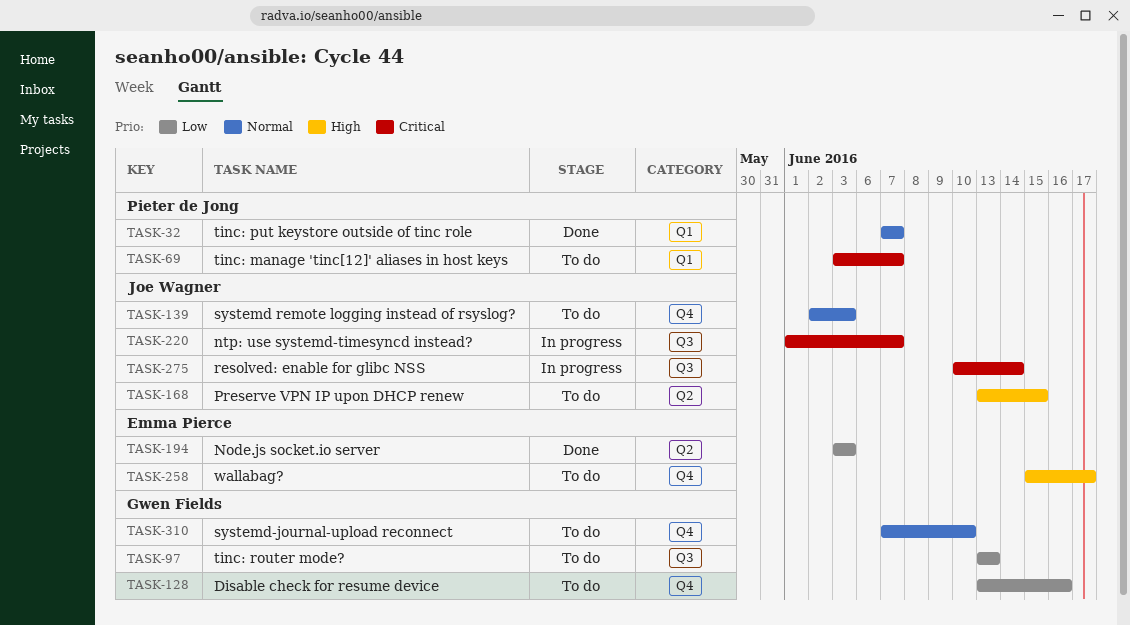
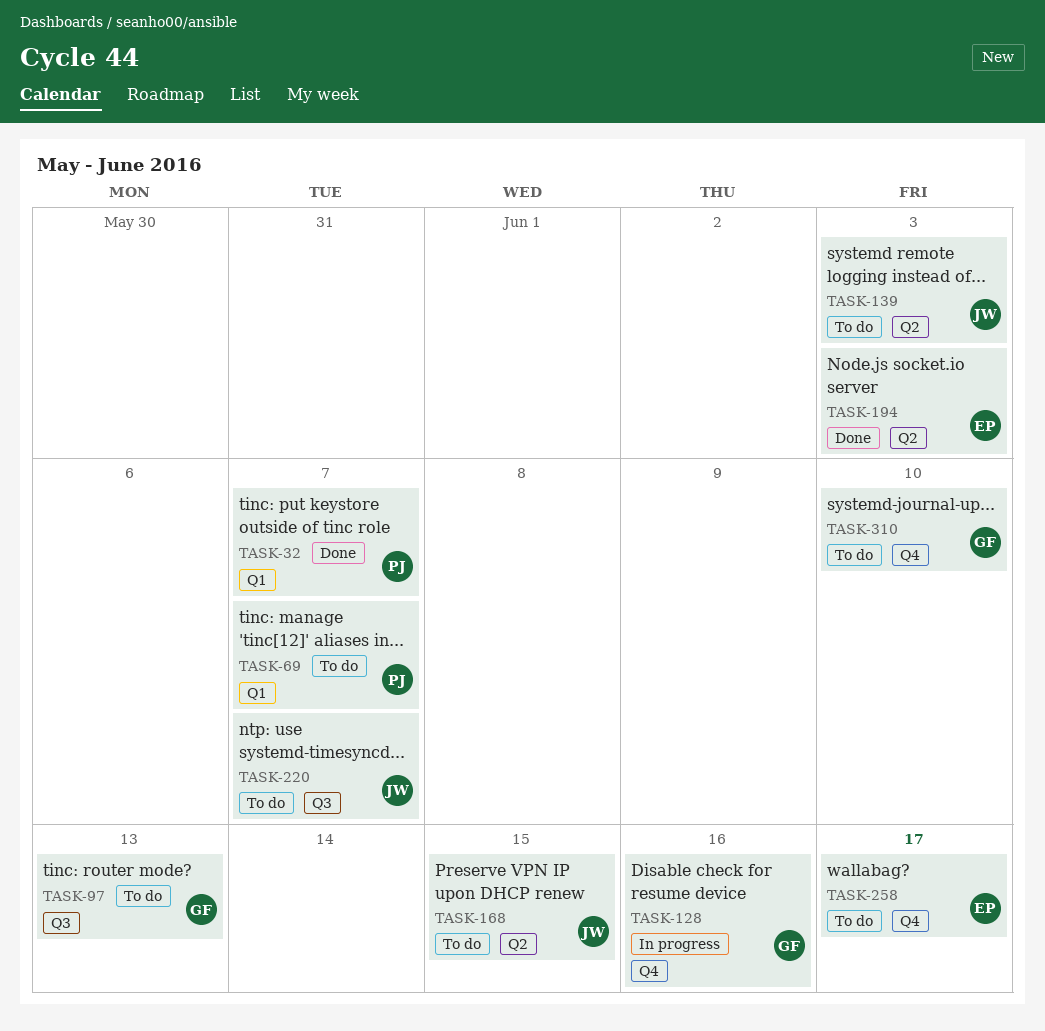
TASK-128, status: To do -> In progress
TASK-139, label: Q4 -> Q2
TASK-220, status: In progress -> To do
TASK-275: present -> none

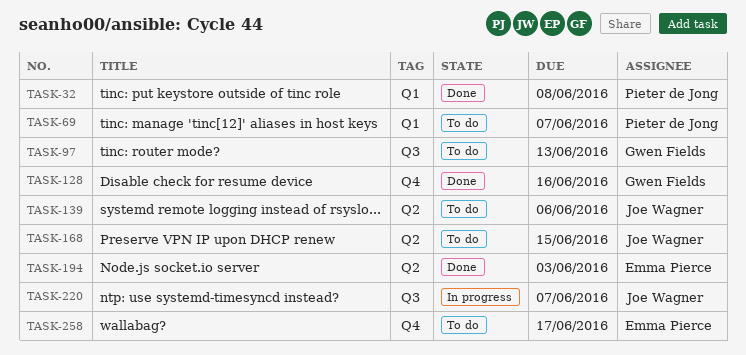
TASK-32, due: Jun 7 -> Jun 8
TASK-128, status: In progress -> Done
TASK-139, due: Jun 3 -> Jun 6
TASK-220, status: To do -> In progress
TASK-310: present -> none

